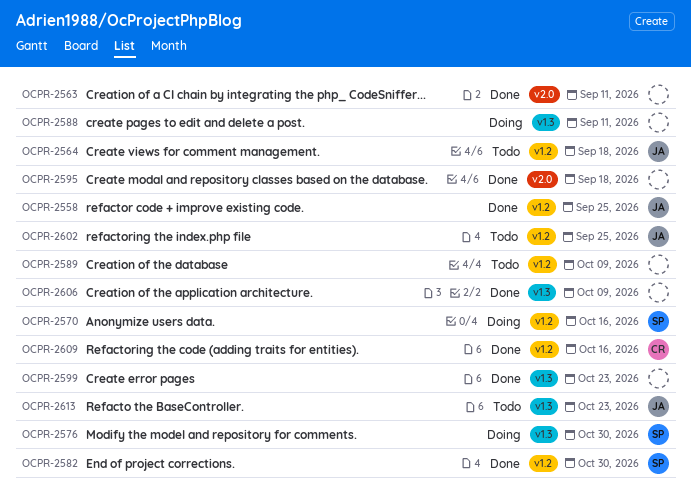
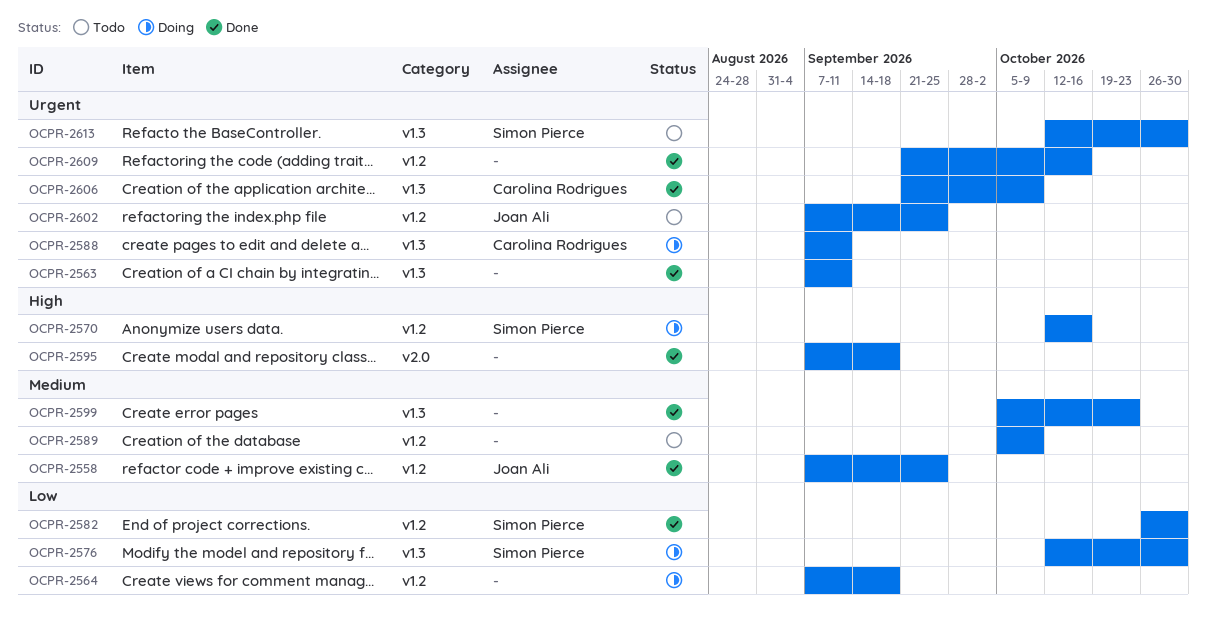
OCPR-2563, label: v2.0 -> v1.3
OCPR-2564, status: Todo -> Doing
OCPR-2564, owner: Joan Ali -> none
OCPR-2588, owner: none -> Carolina Rodrigues
OCPR-2606, owner: none -> Carolina Rodrigues
OCPR-2609, owner: Carolina Rodrigues -> none
OCPR-2613, owner: Joan Ali -> Simon Pierce
OCPR-2613, due: Oct 23 -> Oct 30

